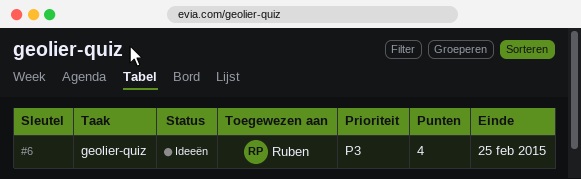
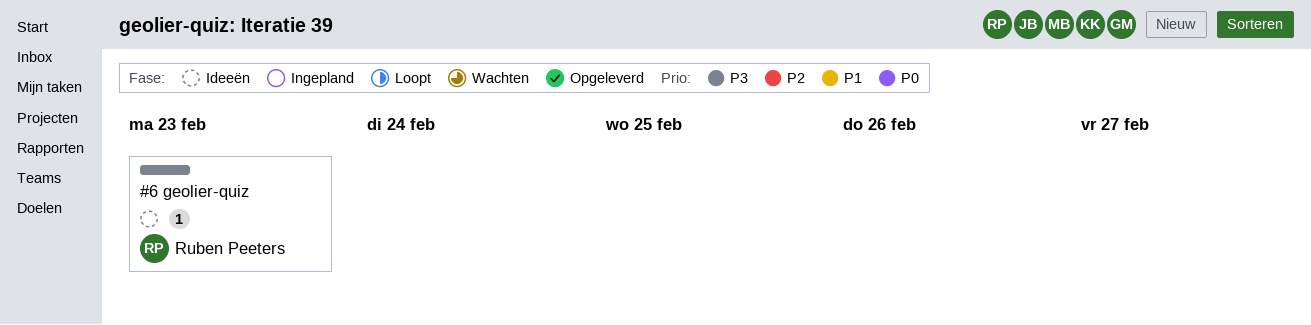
#6, estimate: 4 -> 1
#6, due: Feb 25 -> Feb 23

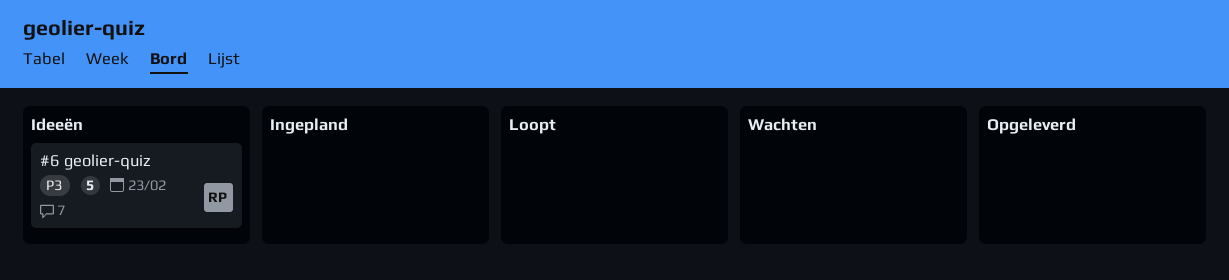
#6, estimate: 1 -> 5

